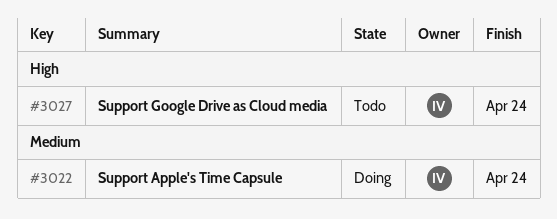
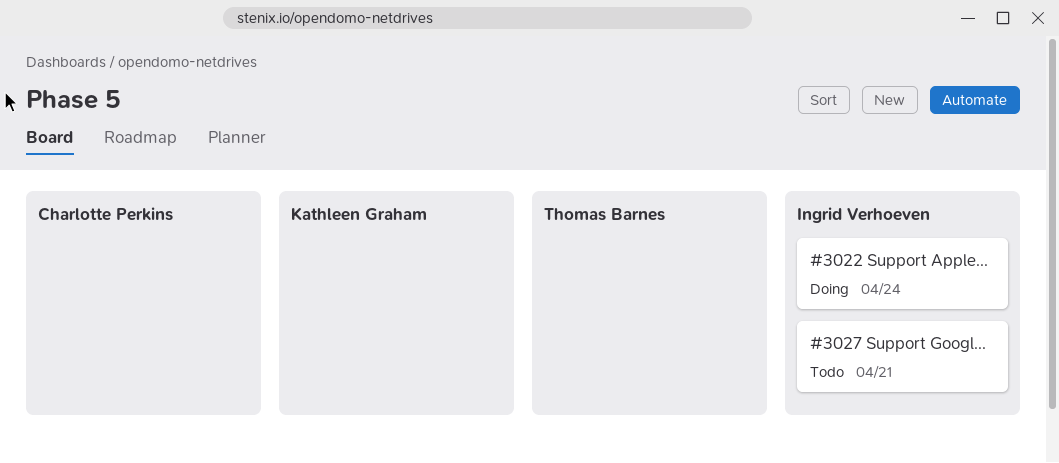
#3027, due: Apr 24 -> Apr 21

